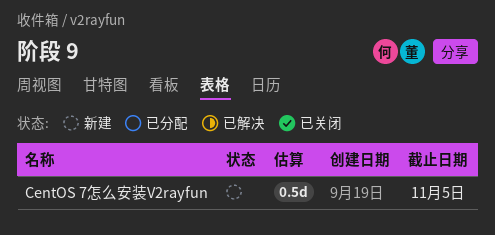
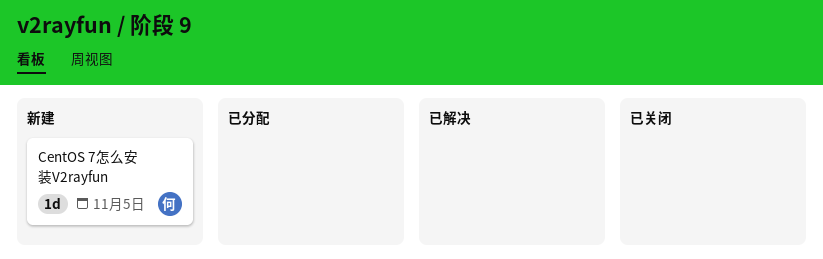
CentOS 7怎么安装V2rayfun, estimate: 0.5d -> 1d

